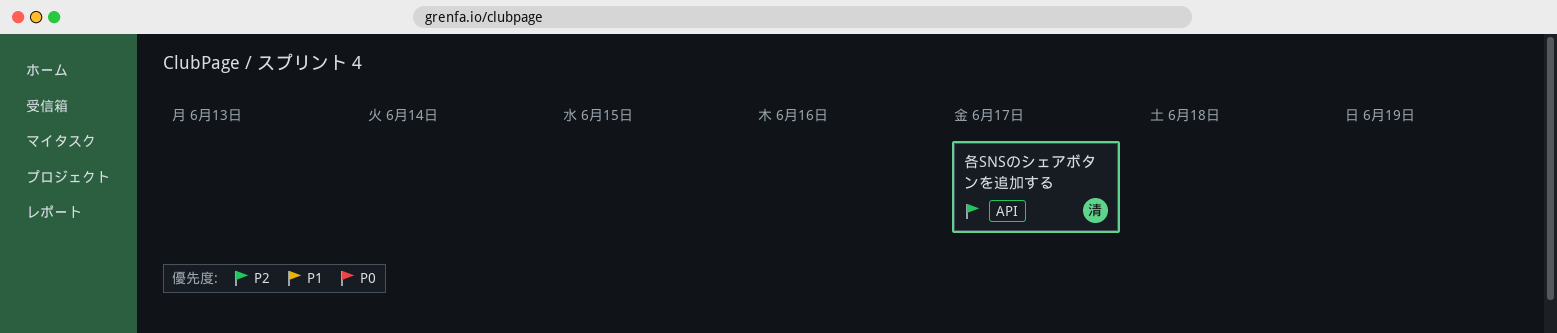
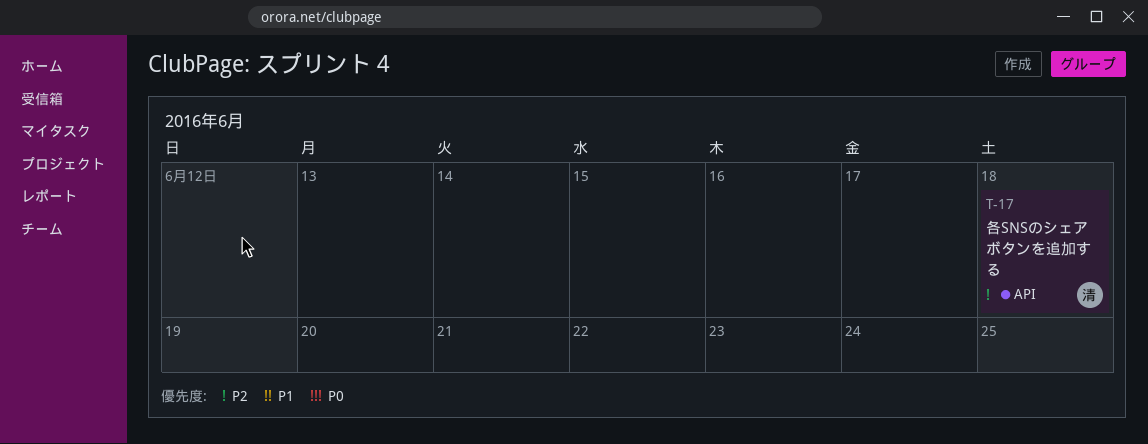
各SNSのシェアボタンを追加する, due: Jun 17 -> Jun 18

